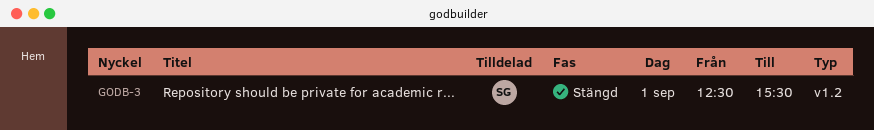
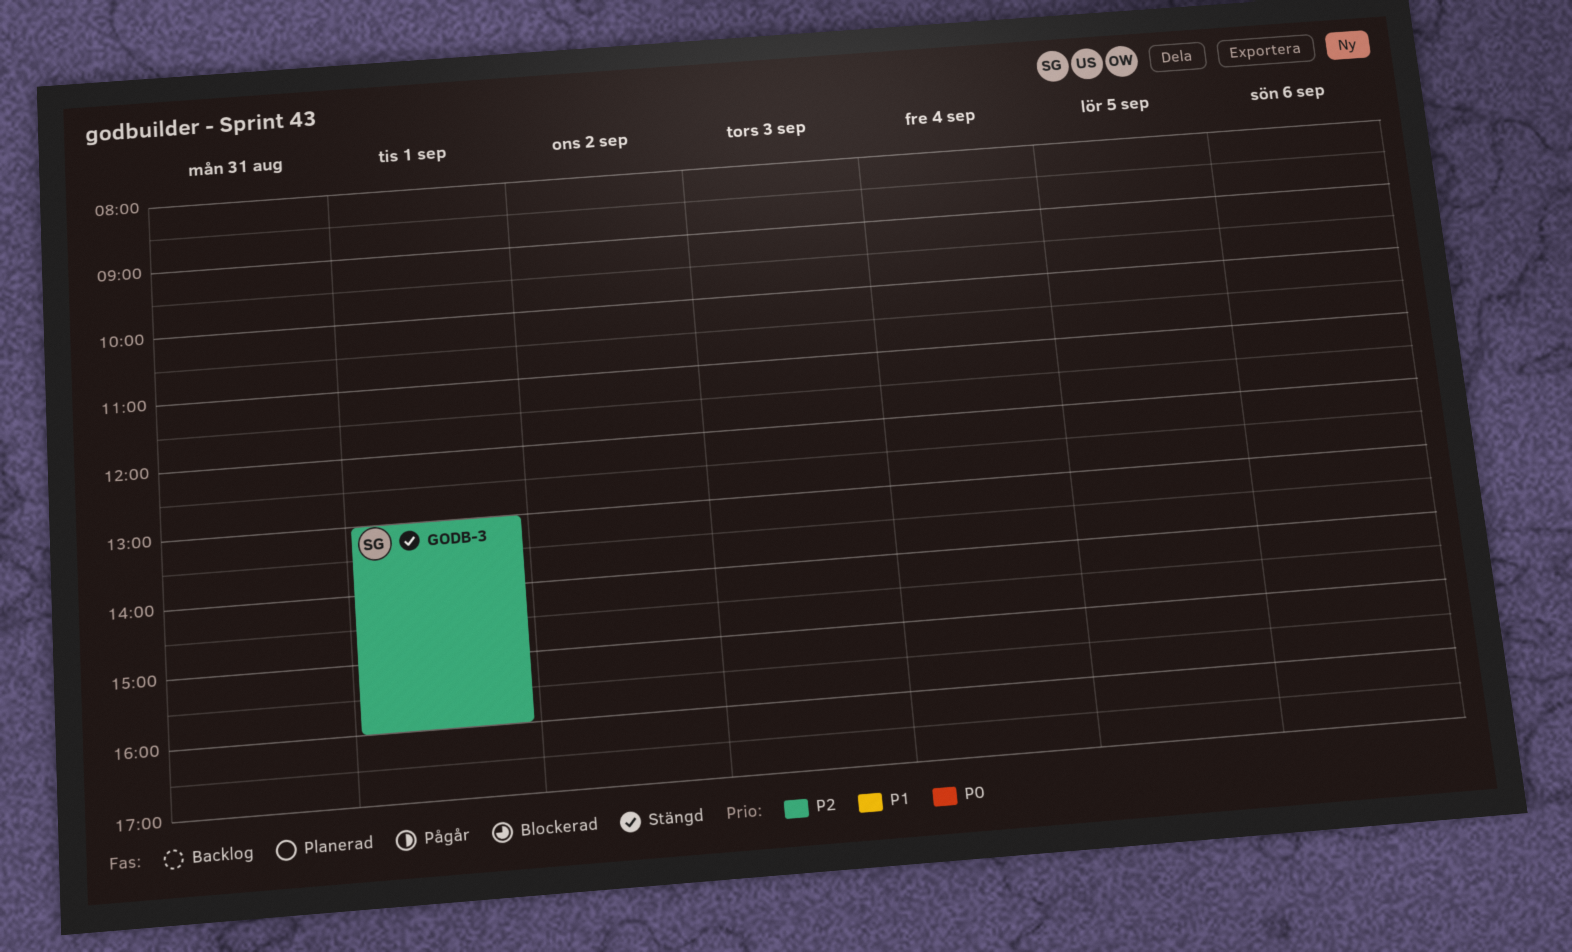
GODB-3, begins: 12:30 -> 13:00
GODB-3, ends: 15:30 -> 16:00

